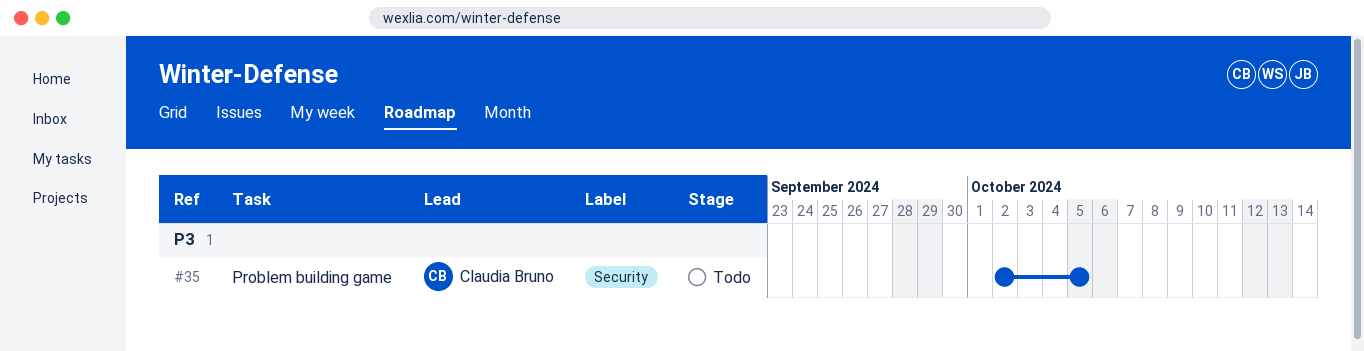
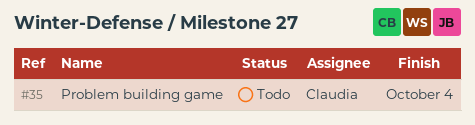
#35, due: Oct 5 -> Oct 4

